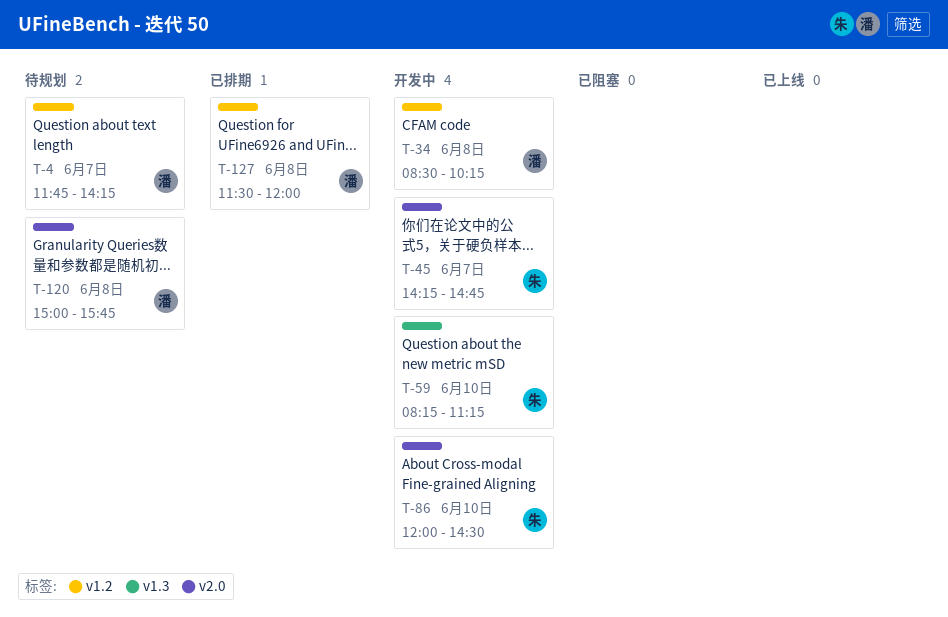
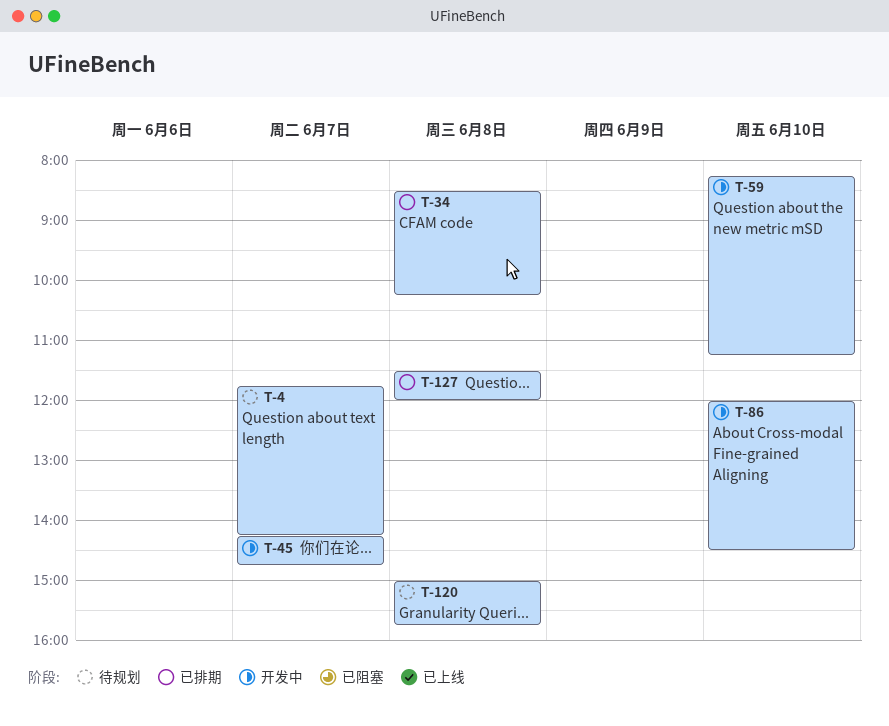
T-34, status: 开发中 -> 已排期

